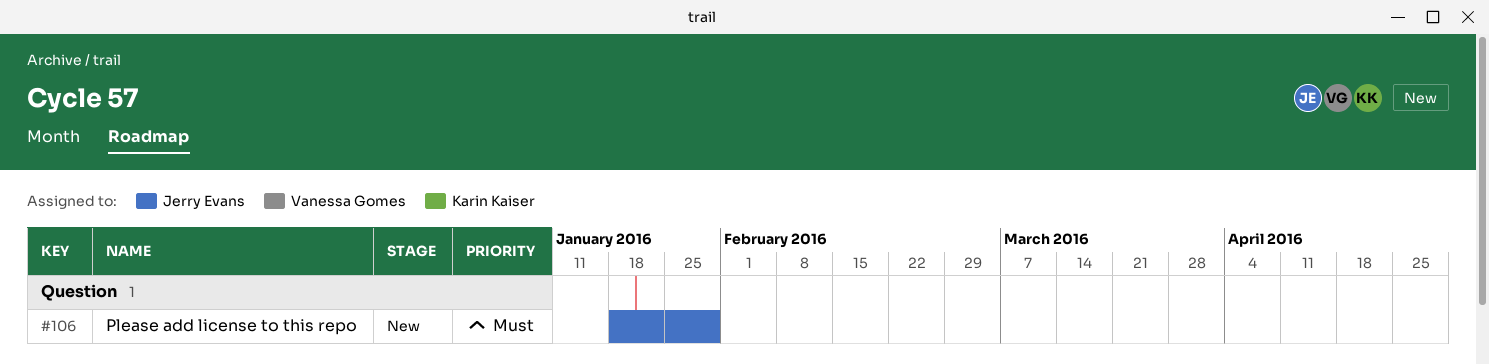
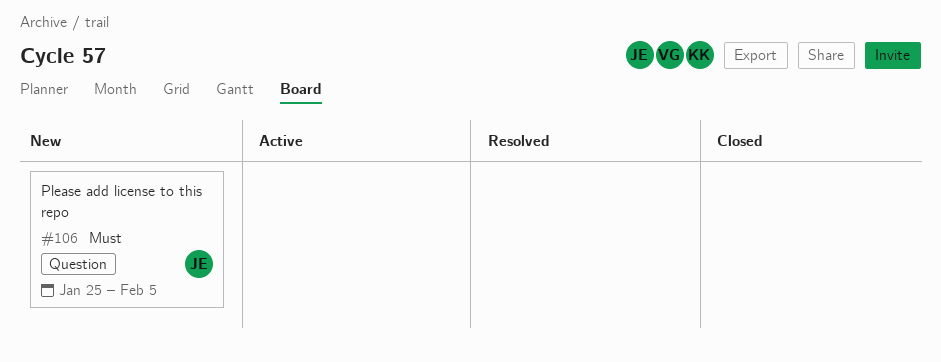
#106, start: Jan 18 -> Jan 25
#106, due: Jan 29 -> Feb 5

